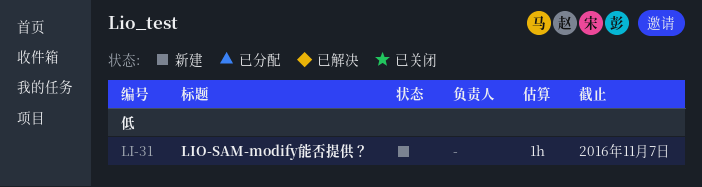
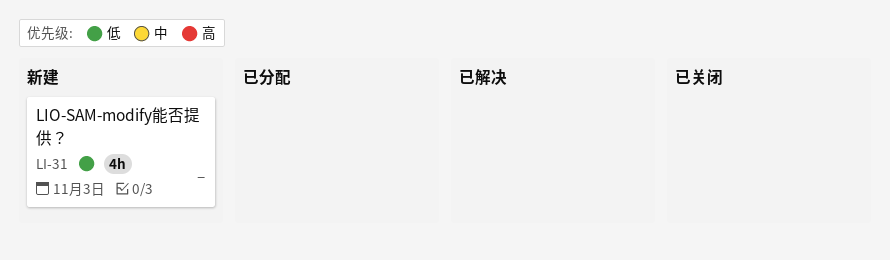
LI-31, estimate: 1h -> 4h
LI-31, due: Nov 7 -> Nov 3

